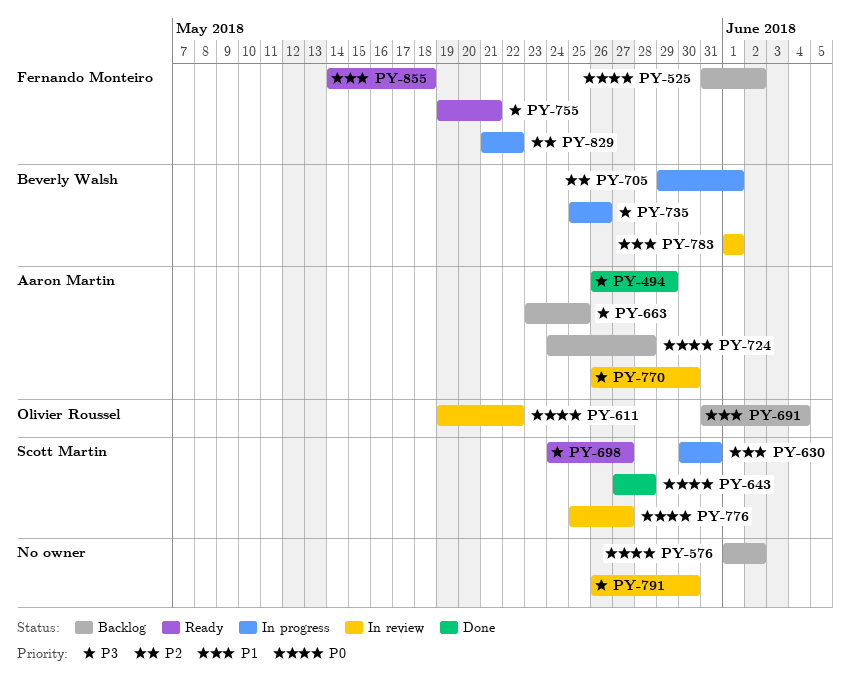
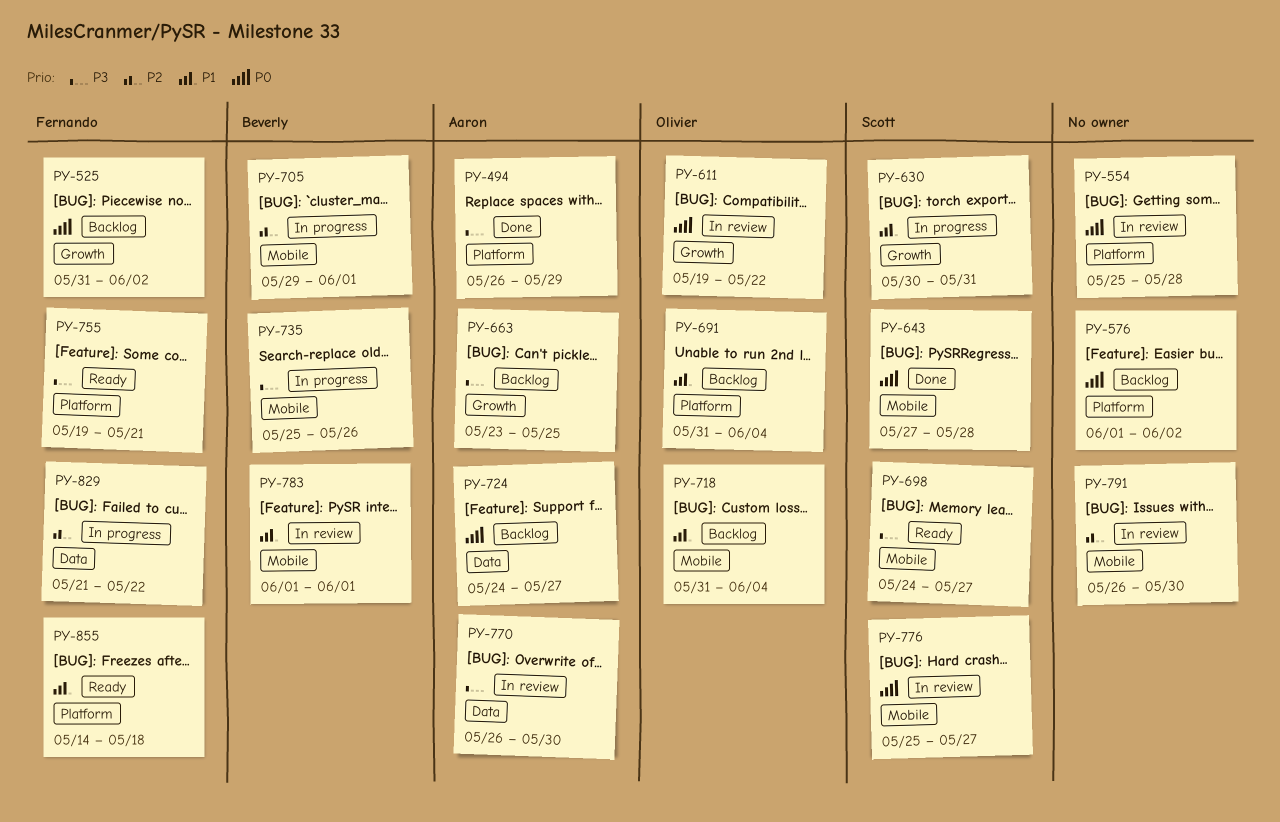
PY-554: none -> present
PY-718: none -> present
PY-724, due: May 28 -> May 27
PY-791, priority: P3 -> P2

